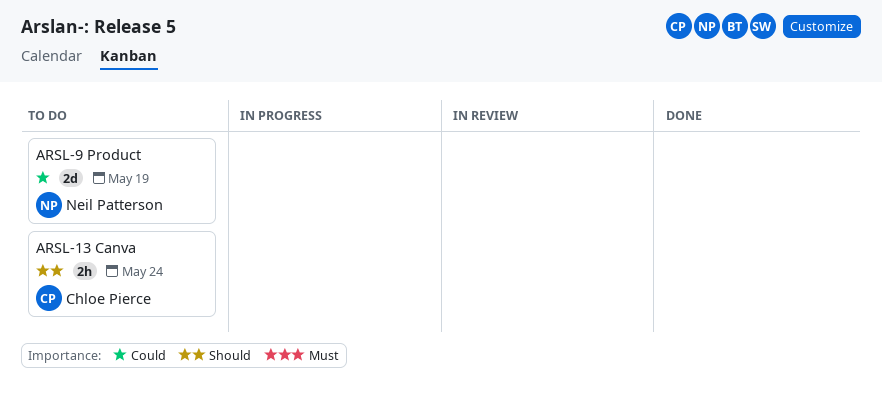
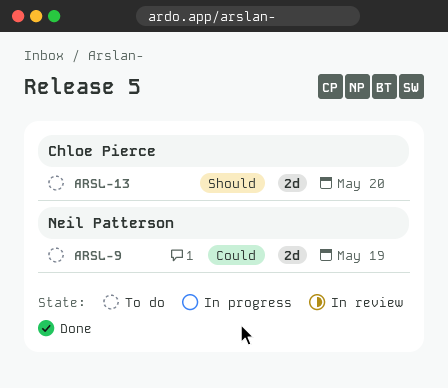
ARSL-13, estimate: 2h -> 2d
ARSL-13, due: May 24 -> May 20

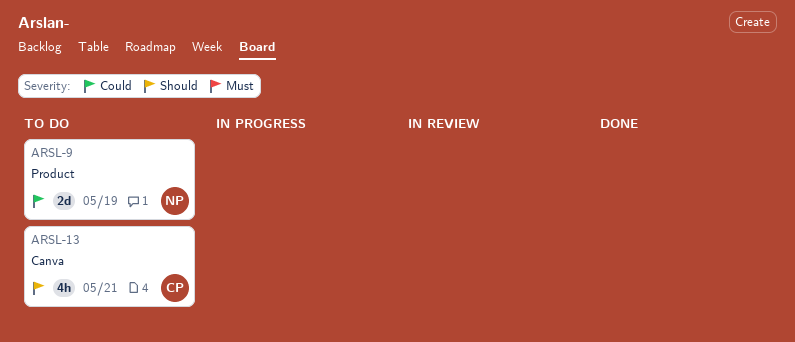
ARSL-13, estimate: 2d -> 4h
ARSL-13, due: May 20 -> May 21

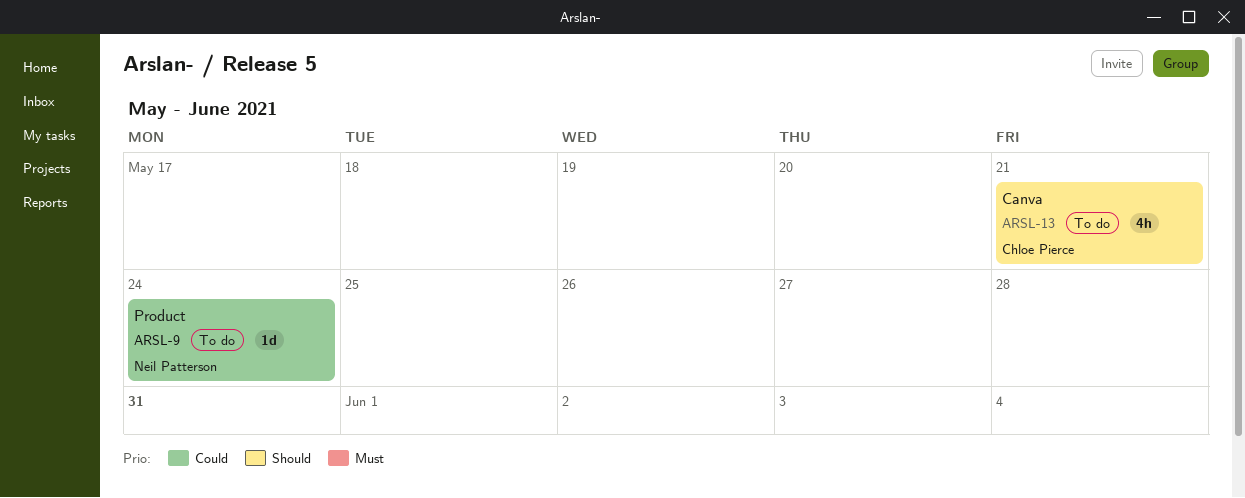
ARSL-9, estimate: 2d -> 1d
ARSL-9, due: May 19 -> May 24

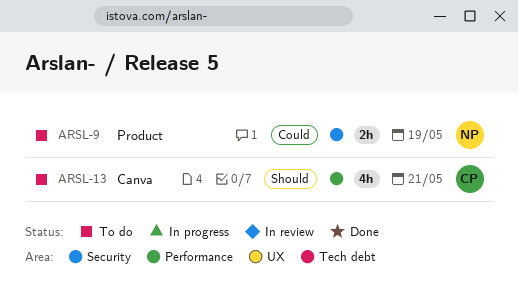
ARSL-9, estimate: 1d -> 2h
ARSL-9, due: May 24 -> May 19

